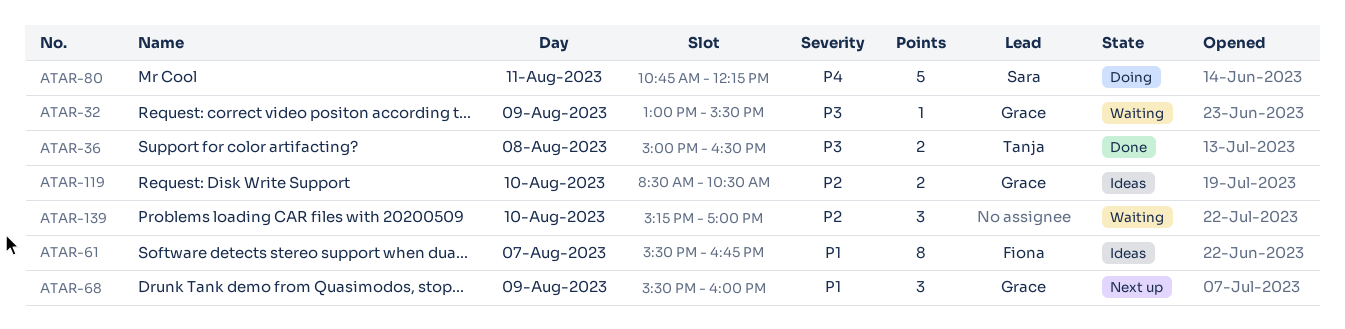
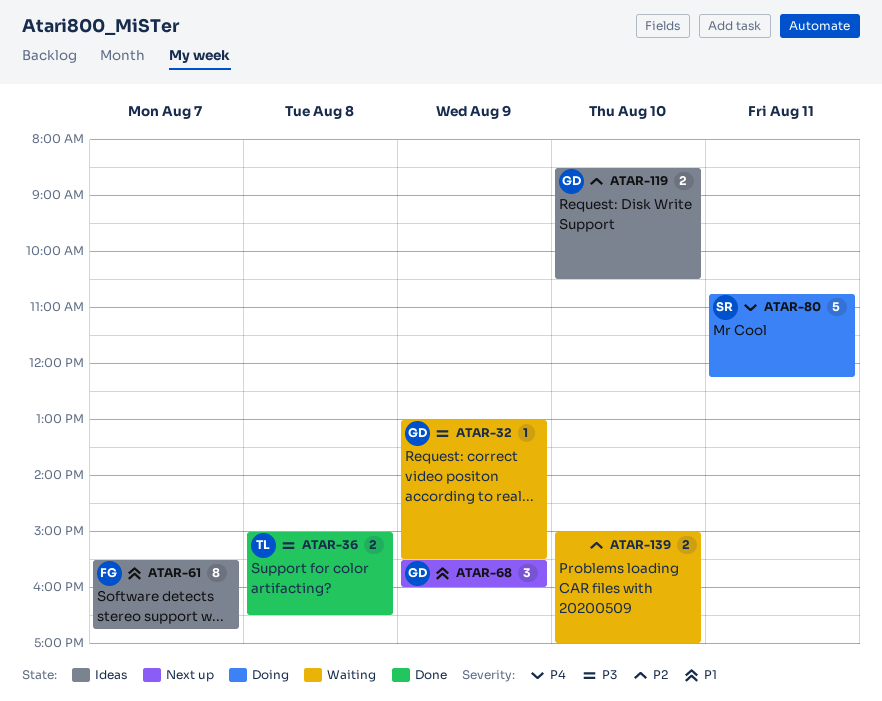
ATAR-139, estimate: 3 -> 2
ATAR-139, begins: 15:15 -> 15:00

